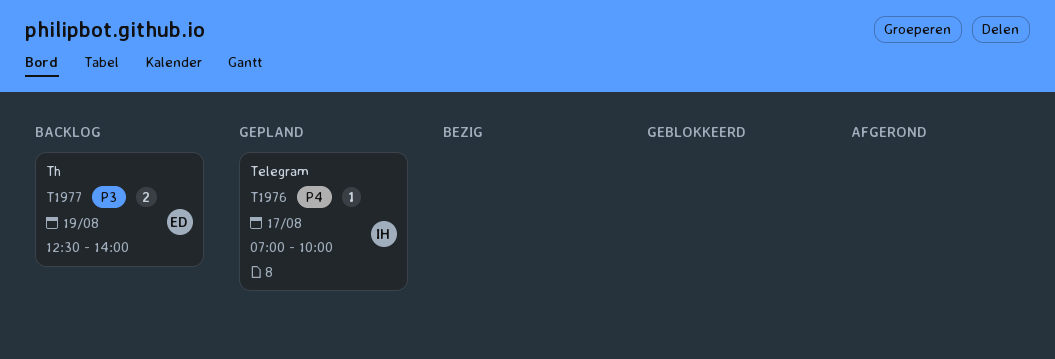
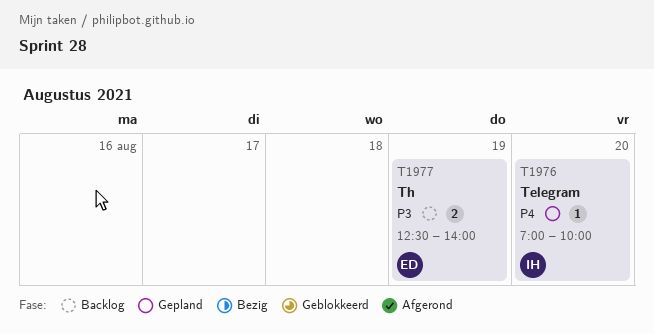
T1976, day: Aug 17 -> Aug 20

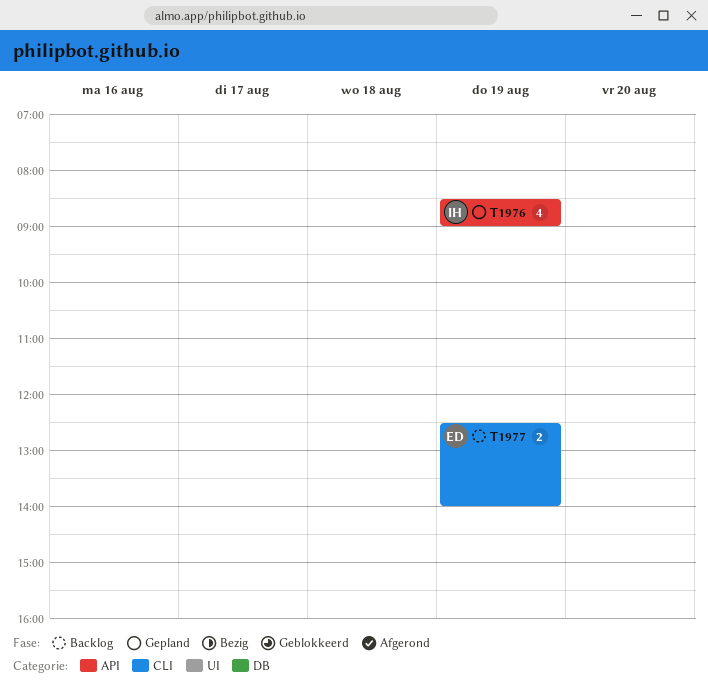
T1976, estimate: 1 -> 4
T1976, day: Aug 20 -> Aug 19
T1976, begins: 07:00 -> 08:30
T1976, ends: 10:00 -> 09:00

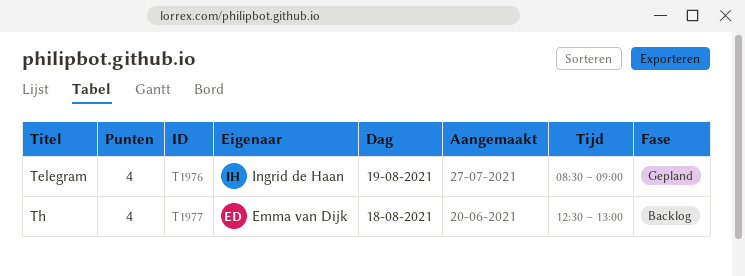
T1977, estimate: 2 -> 4
T1977, day: Aug 19 -> Aug 18
T1977, ends: 14:00 -> 13:00

